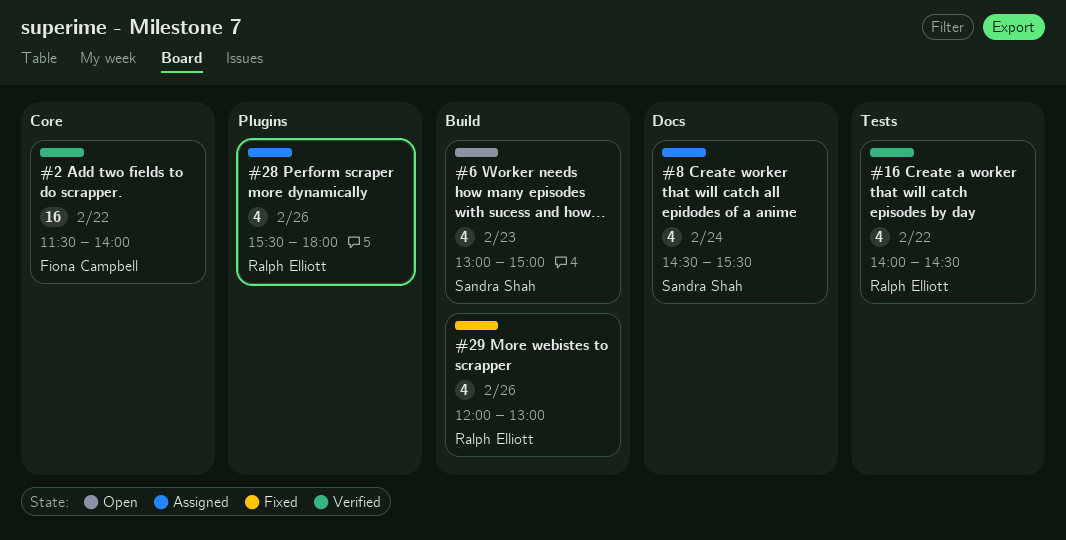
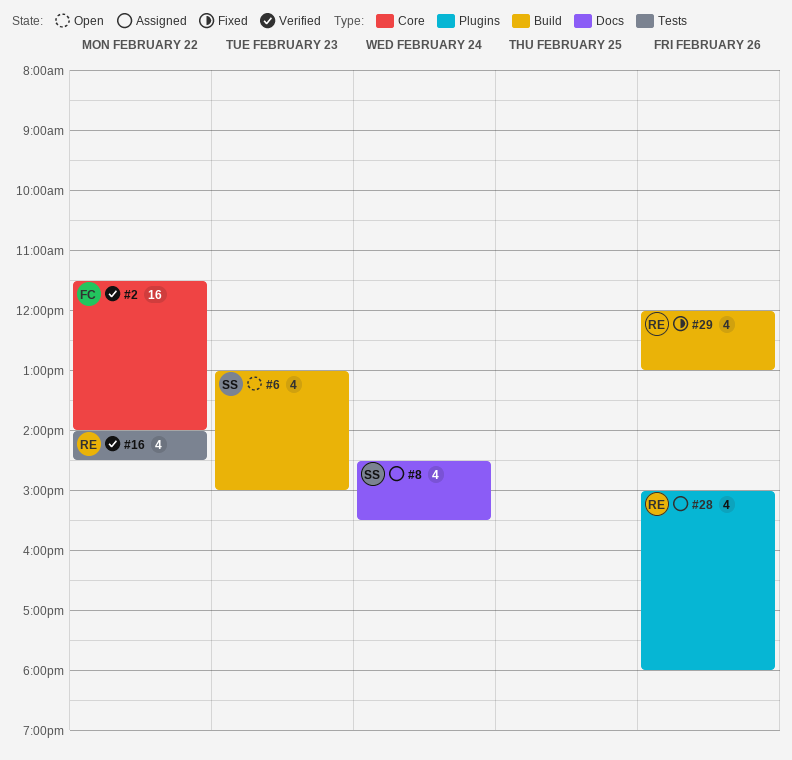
#28, begins: 15:30 -> 15:00

